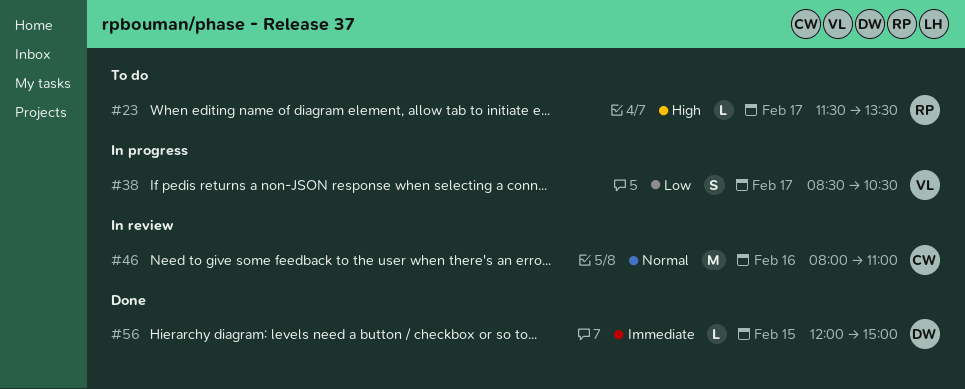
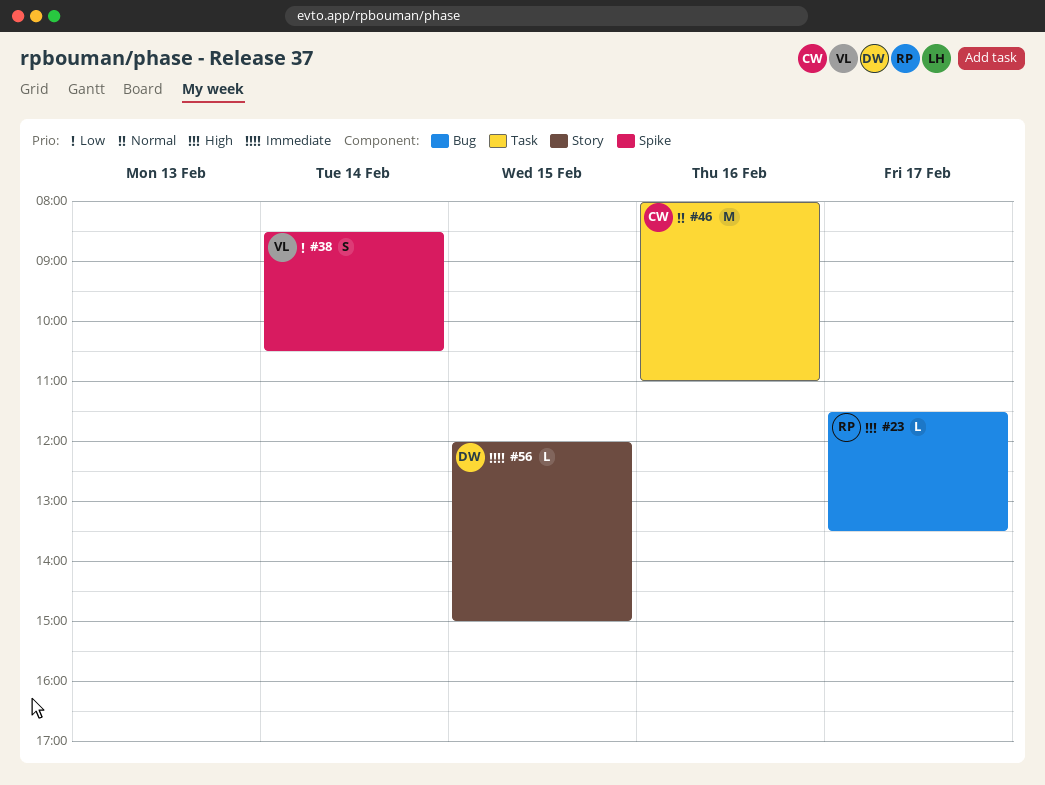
#38, day: Feb 17 -> Feb 14

